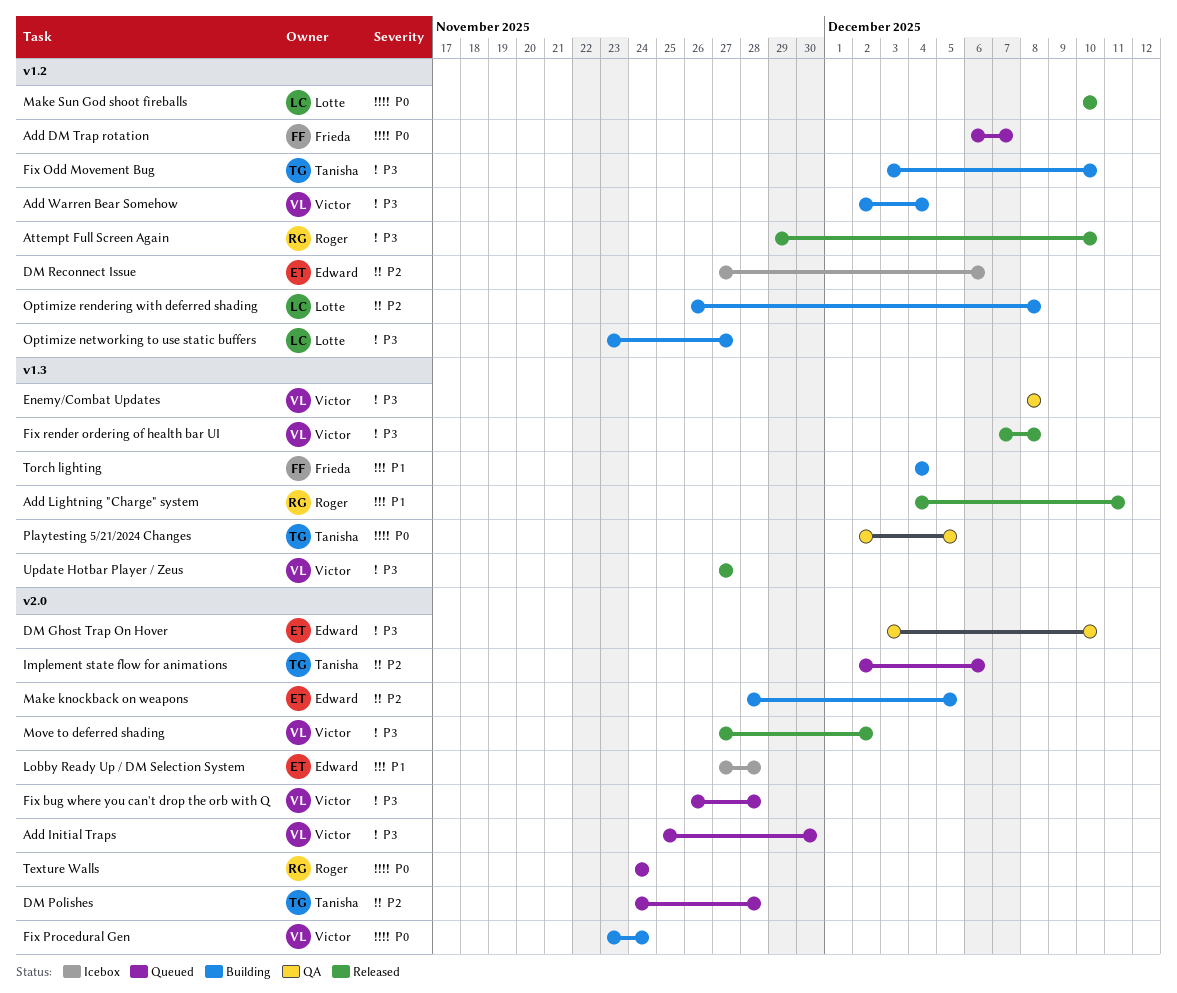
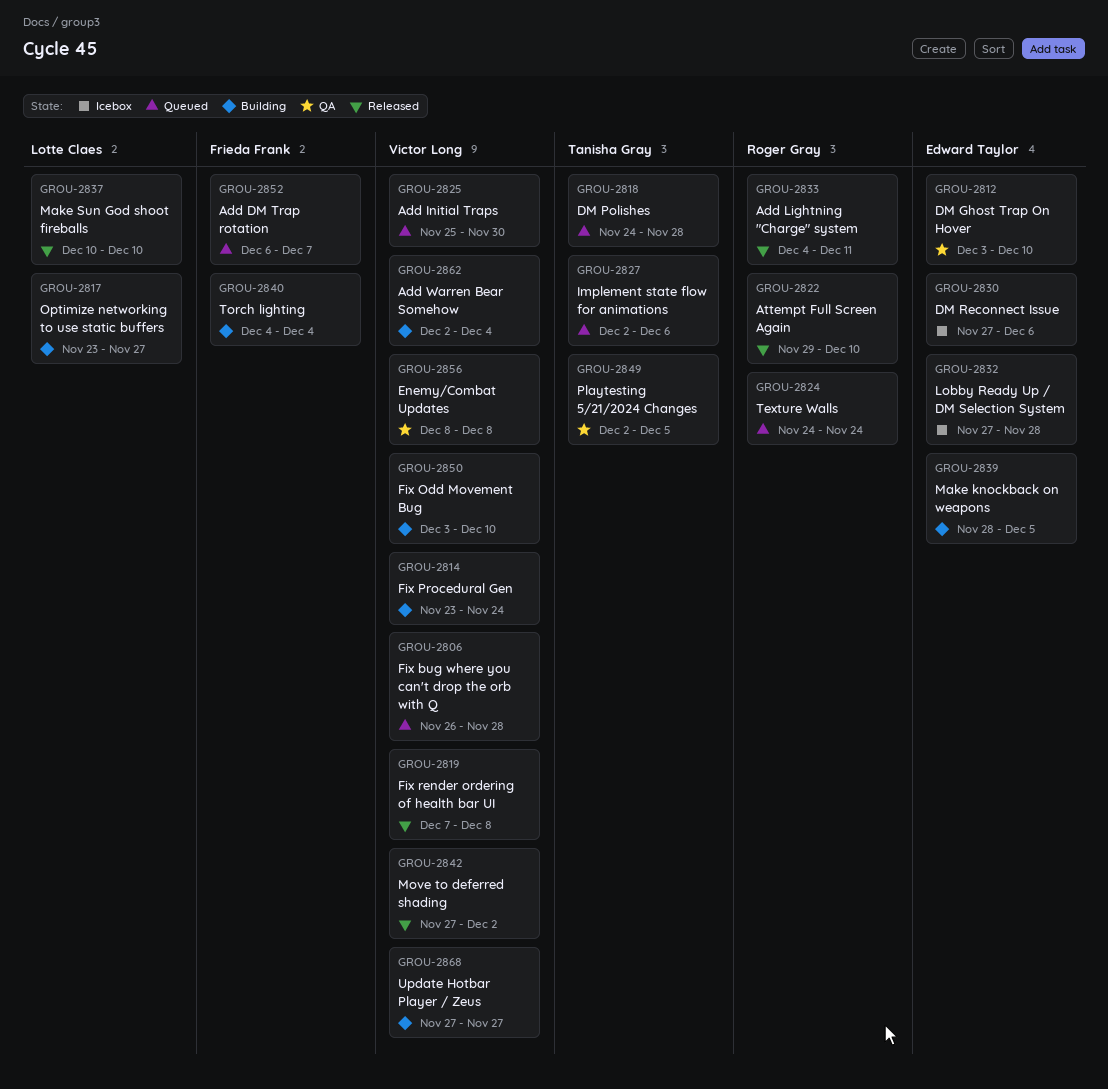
Fix Odd Movement Bug, owner: Tanisha Gray -> Victor Long
Optimize rendering with deferred shading: present -> none
Update Hotbar Player / Zeus, status: Released -> Building

